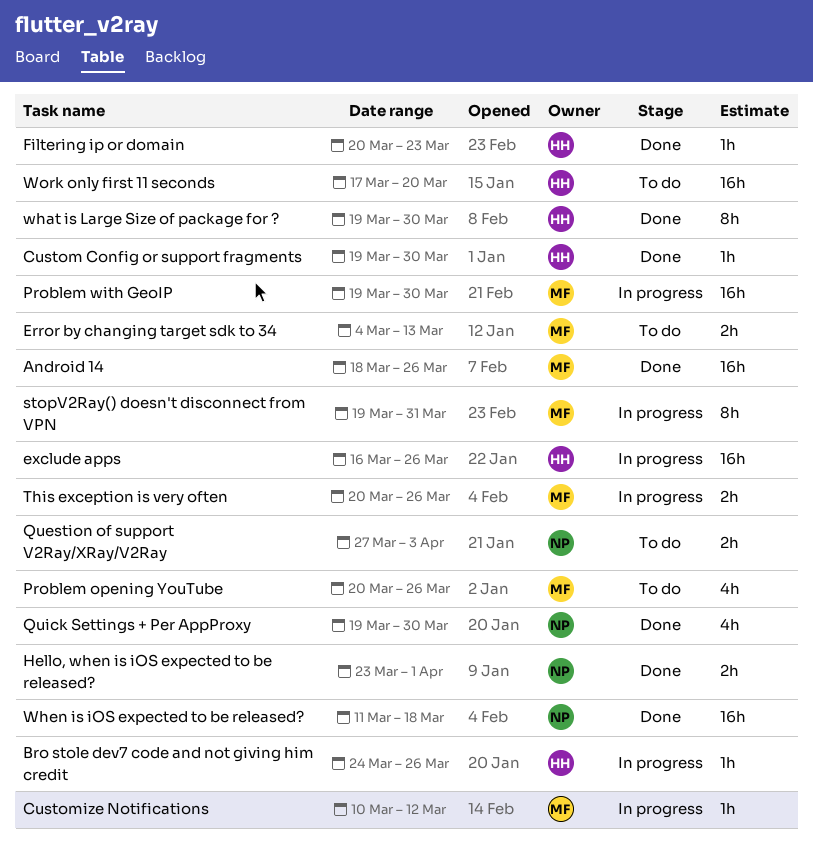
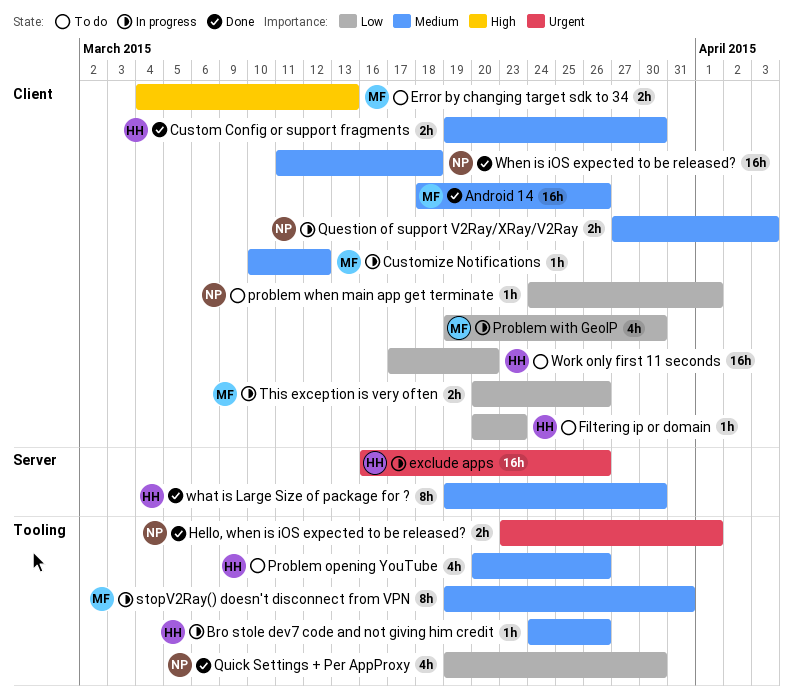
Custom Config or support fragments, estimate: 1h -> 2h
Filtering ip or domain, status: Done -> To do
Problem opening YouTube, owner: MF -> HH
problem when main app get terminate: none -> present
Problem with GeoIP, estimate: 16h -> 4h
Question of support V2Ray/XRay/V2Ray, status: To do -> In progress

